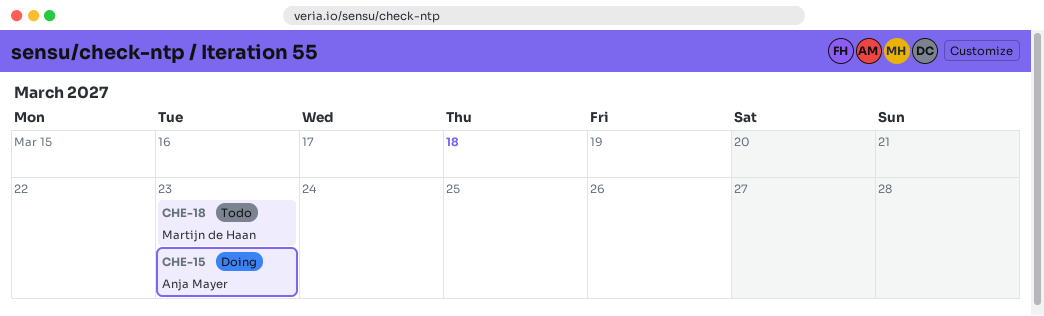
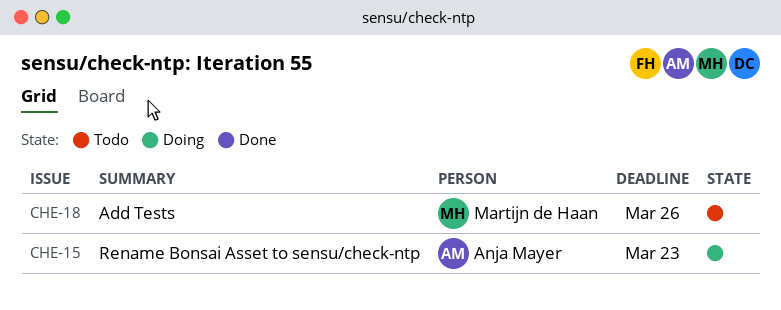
CHE-18, due: Mar 23 -> Mar 26

